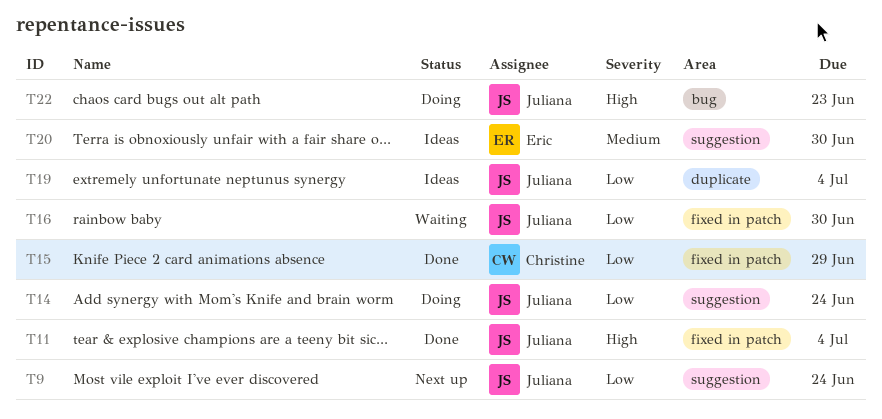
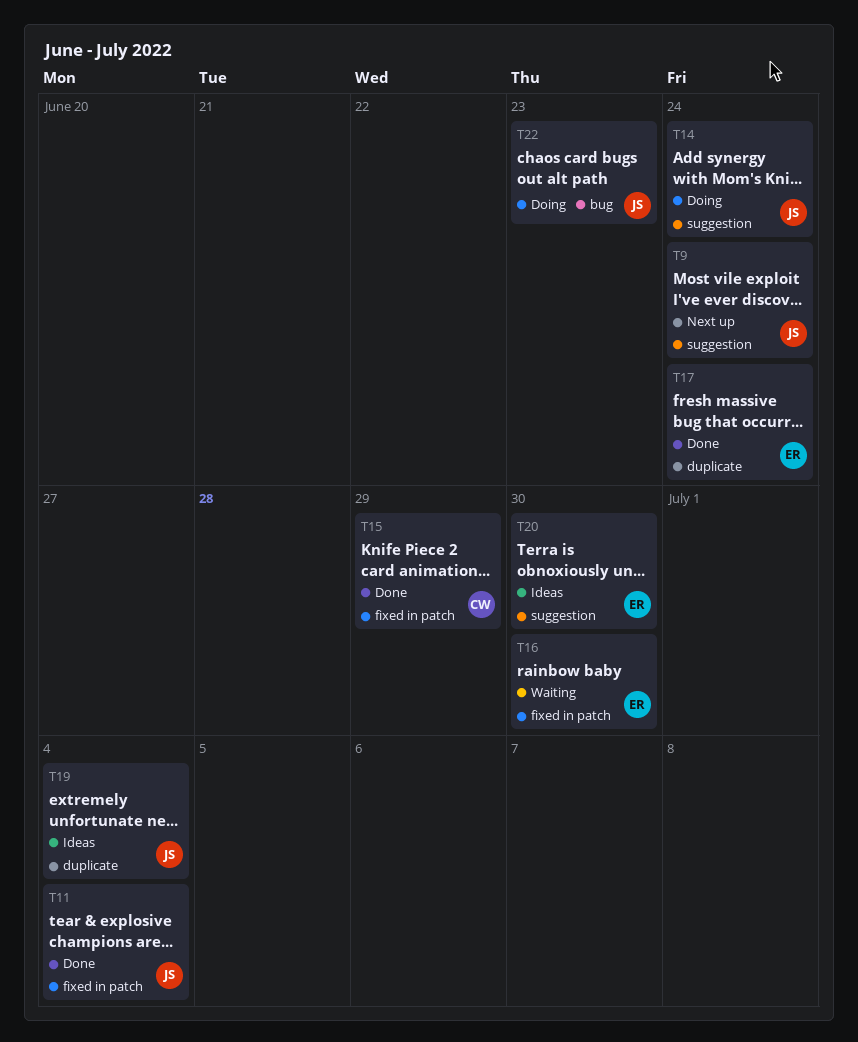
T16, owner: Juliana -> Eric
T17: none -> present

